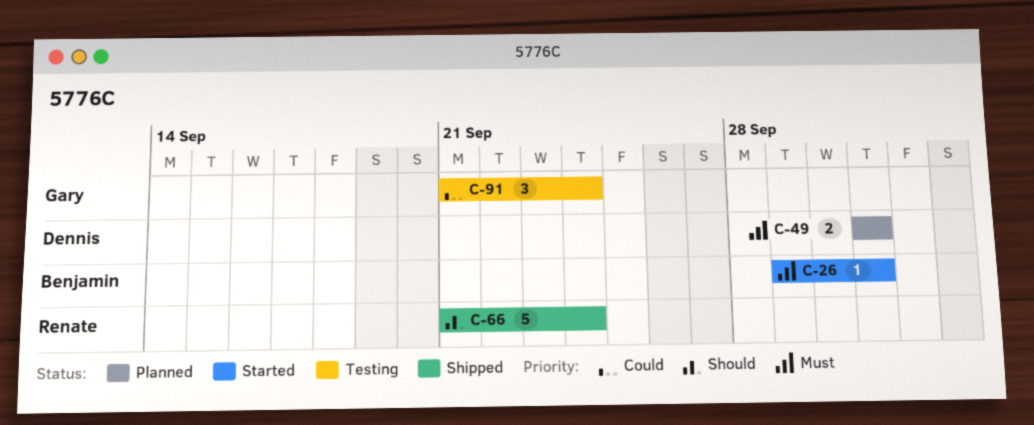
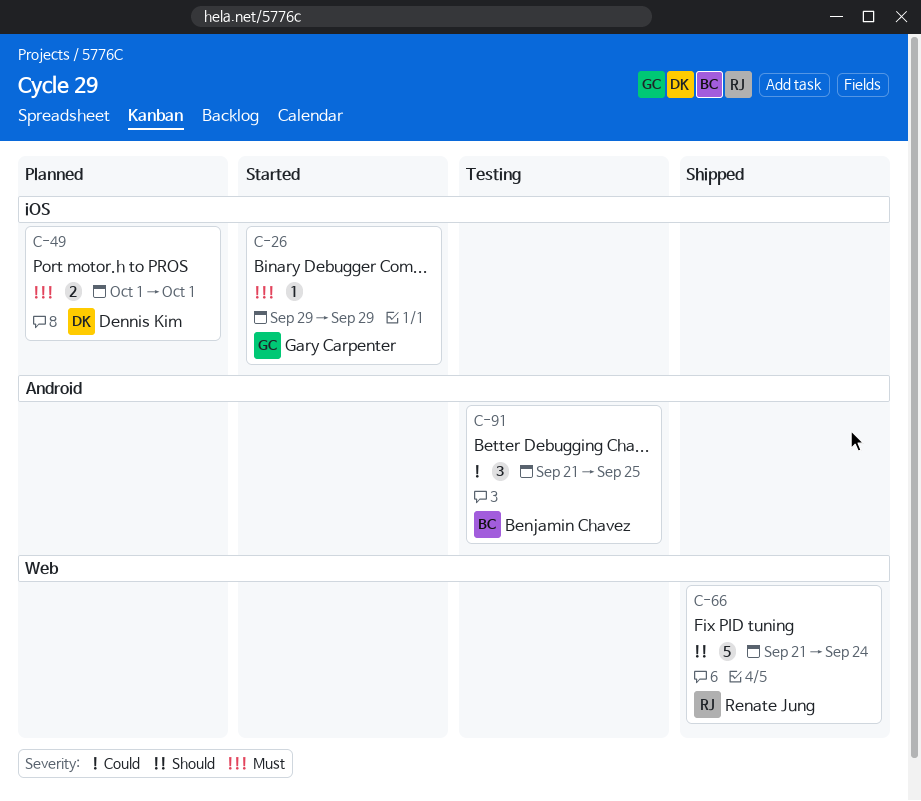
C-26, owner: Benjamin Chavez -> Gary Carpenter
C-26, due: Oct 1 -> Sep 29
C-91, owner: Gary Carpenter -> Benjamin Chavez
C-91, due: Sep 24 -> Sep 25

